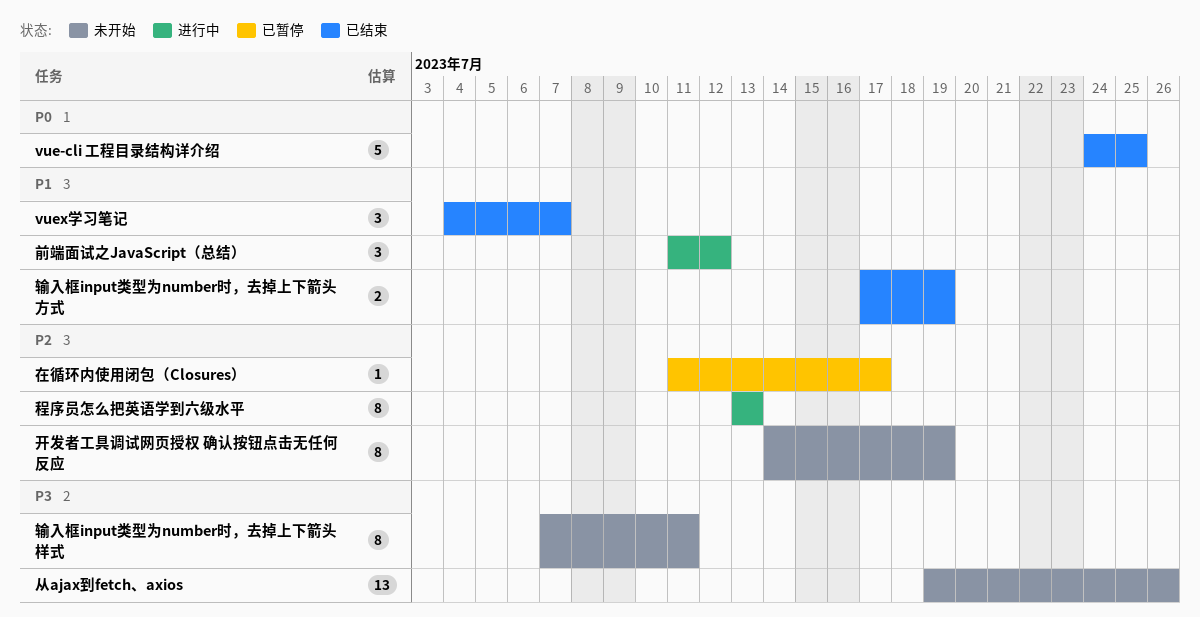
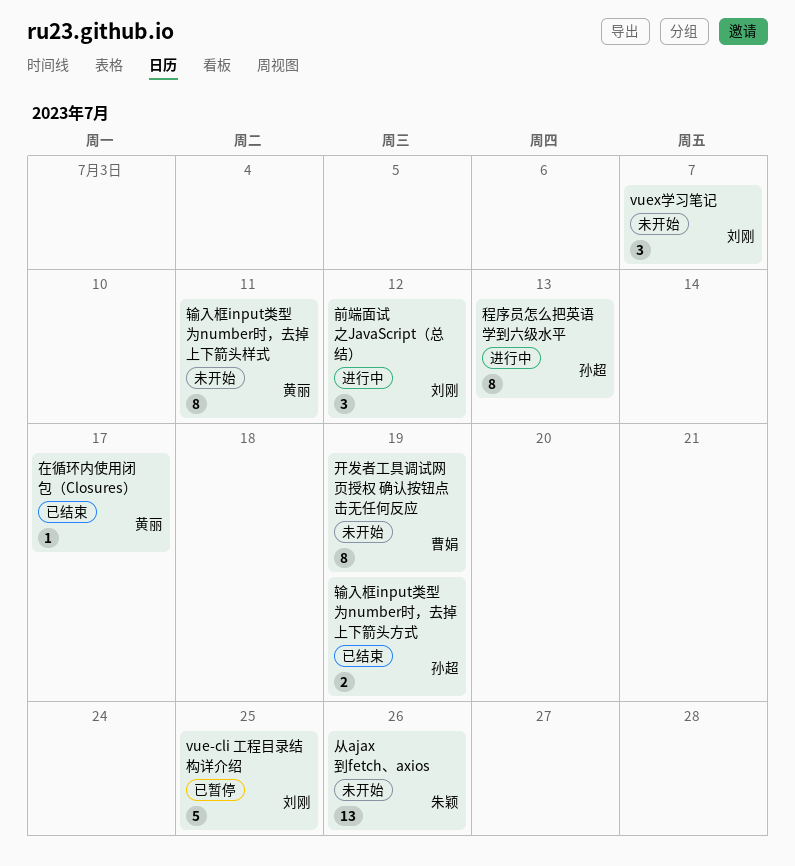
vue-cli 工程目录结构详介绍, status: 已结束 -> 已暂停
vuex学习笔记, status: 已结束 -> 未开始
在循环内使用闭包（Closures）, status: 已暂停 -> 已结束

